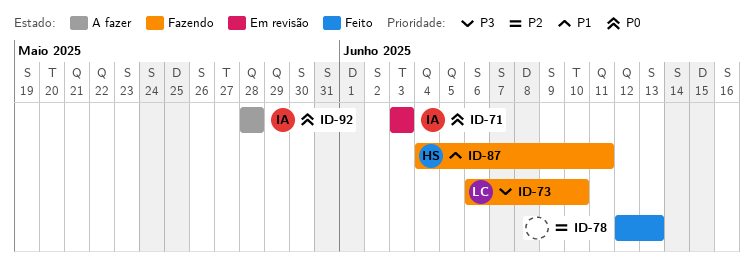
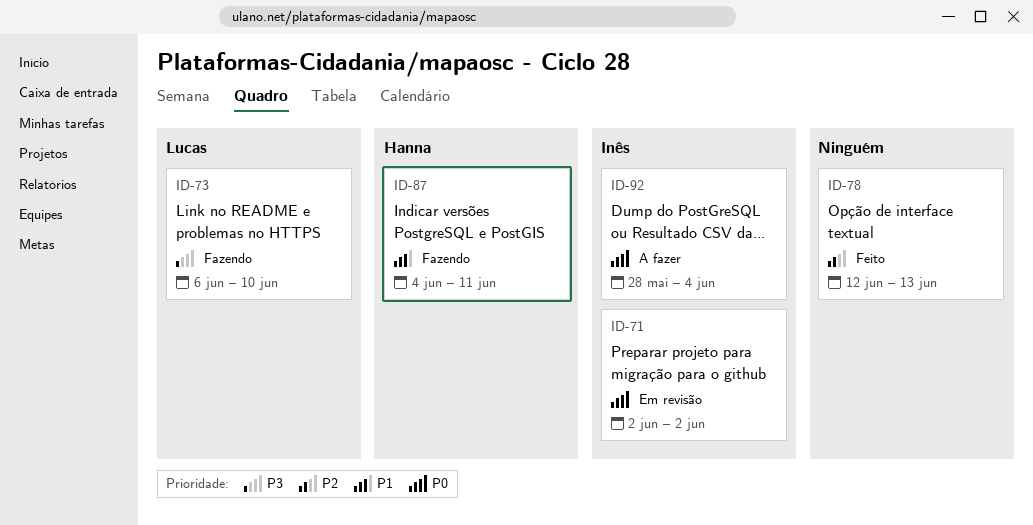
ID-71, start: Jun 3 -> Jun 2
ID-71, due: Jun 3 -> Jun 2
ID-92, due: May 28 -> Jun 4

